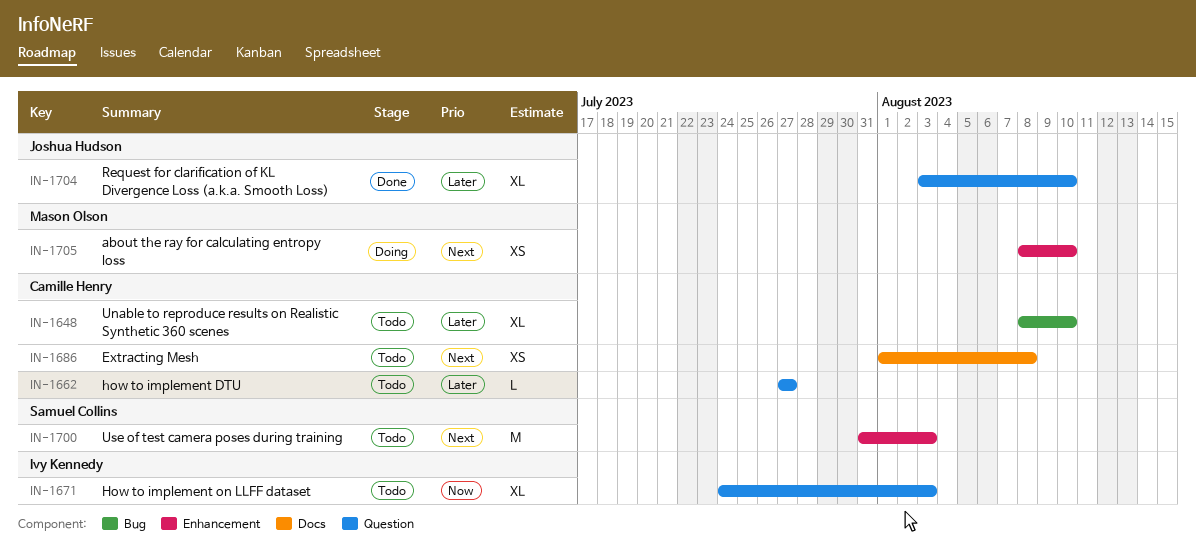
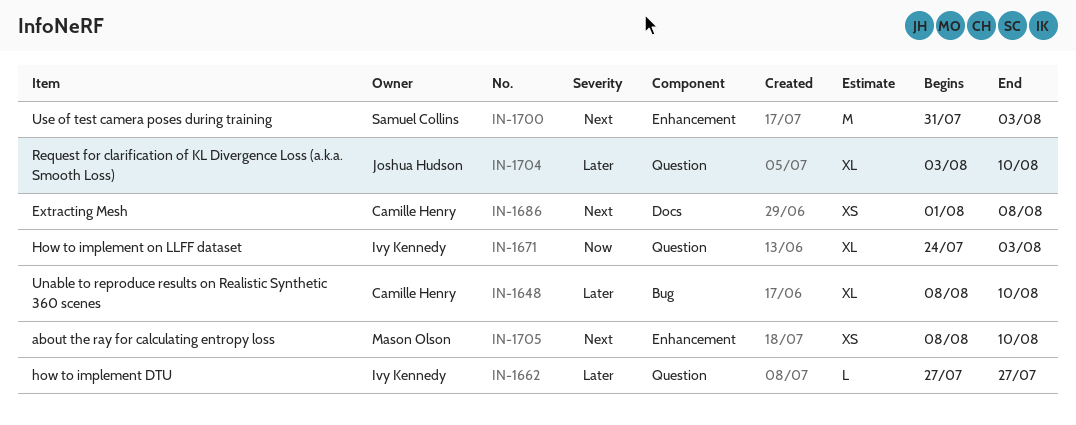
IN-1662, owner: Camille Henry -> Ivy Kennedy

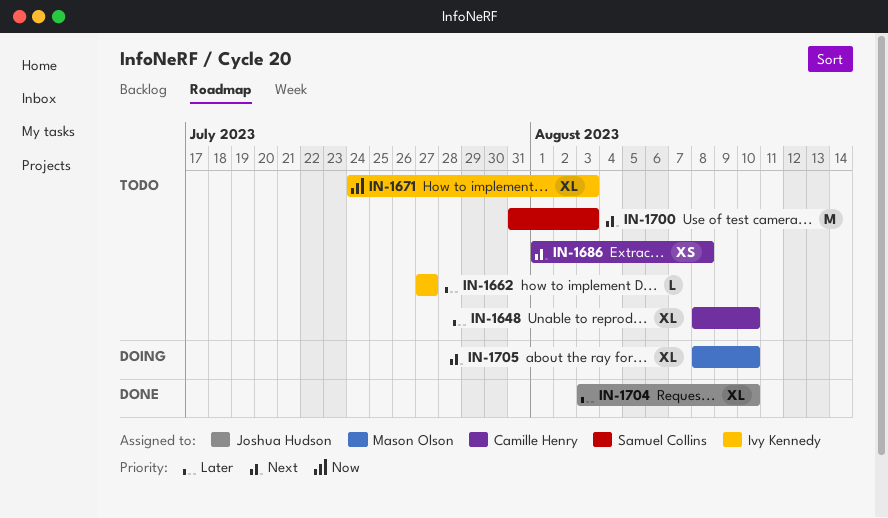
IN-1705, estimate: XS -> XL

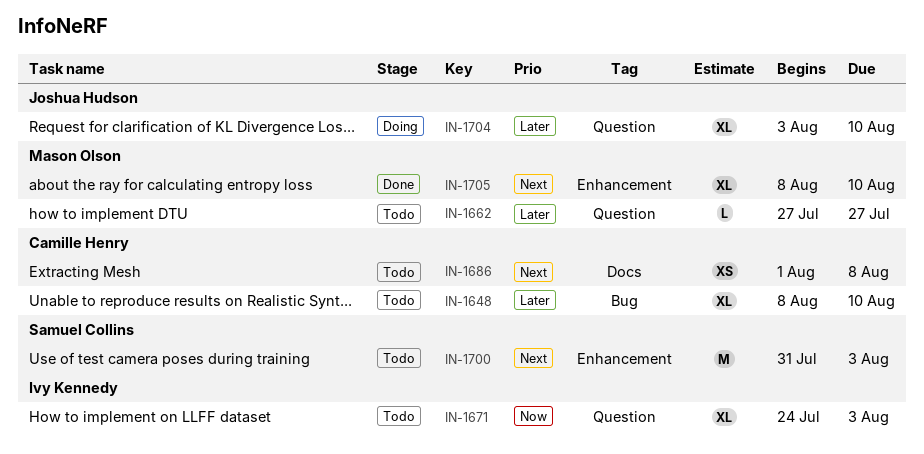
IN-1662, owner: Ivy Kennedy -> Mason Olson
IN-1704, status: Done -> Doing
IN-1705, status: Doing -> Done

